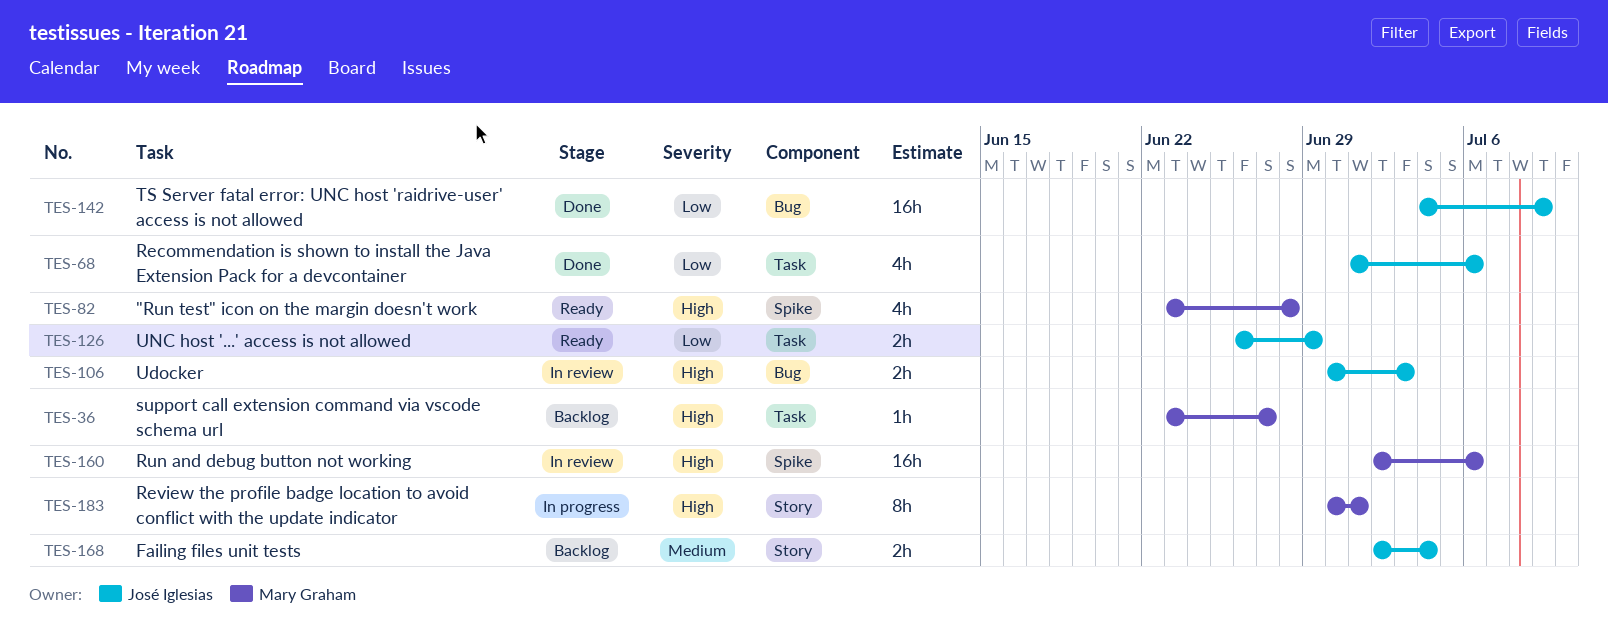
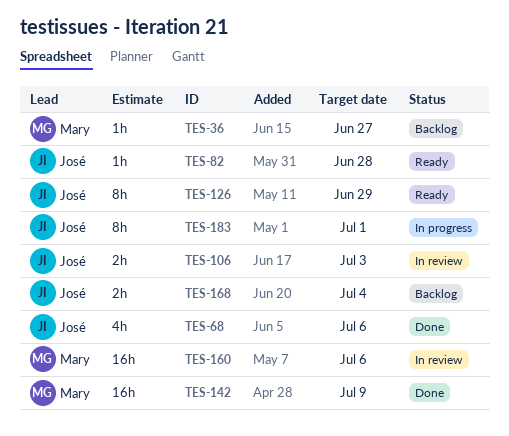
TES-82, owner: Mary Graham -> José Iglesias
TES-82, estimate: 4h -> 1h
TES-126, estimate: 2h -> 8h
TES-142, owner: José Iglesias -> Mary Graham
TES-183, owner: Mary Graham -> José Iglesias

